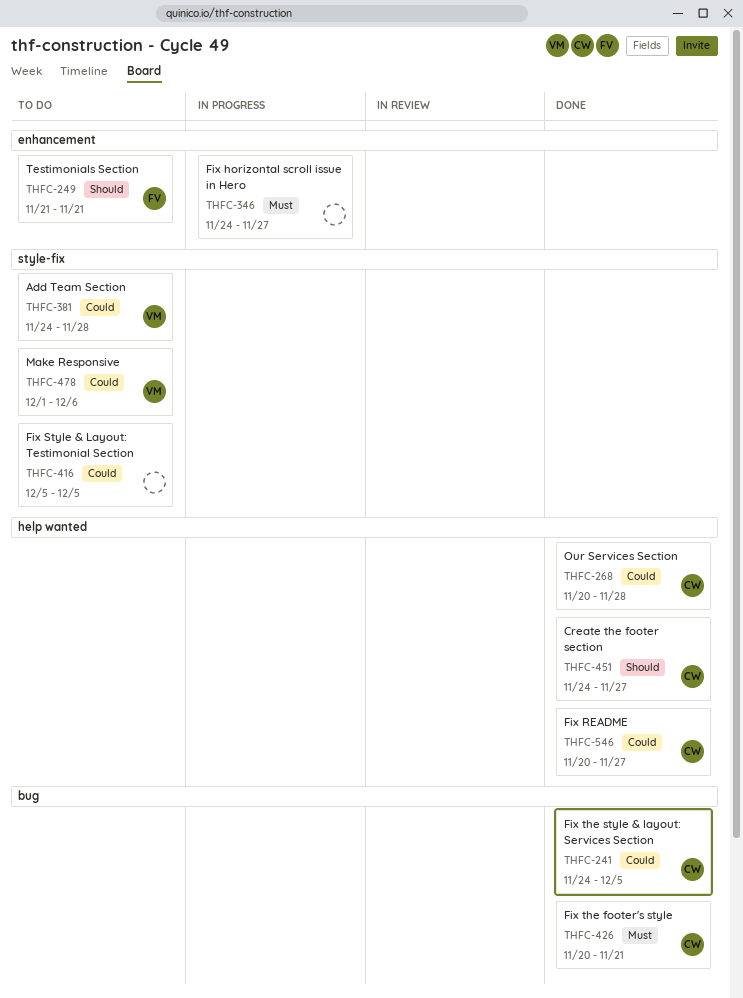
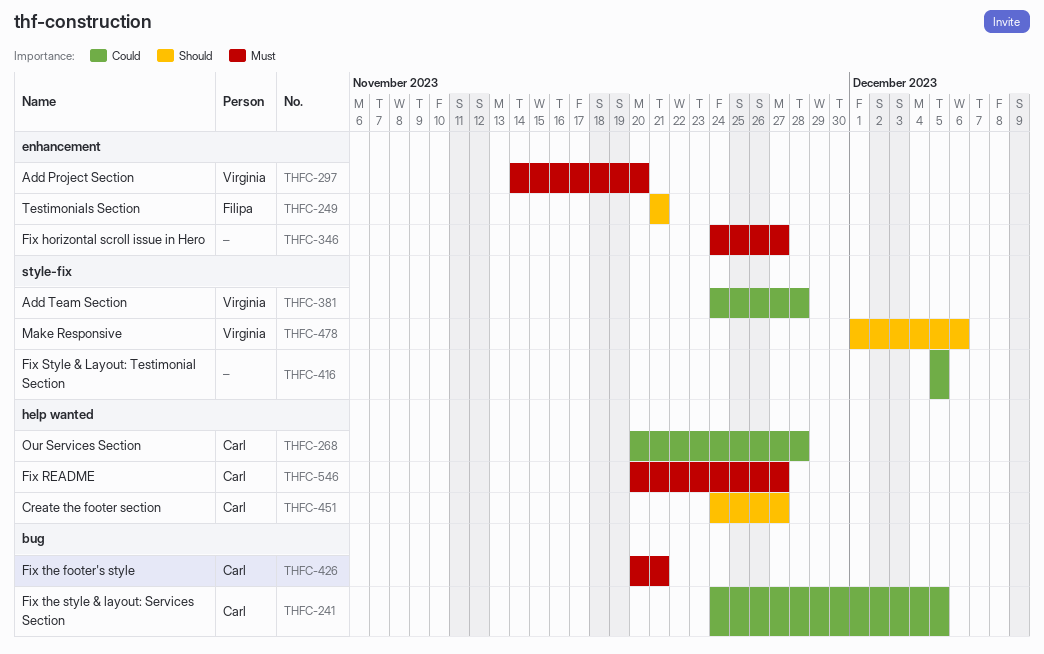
THFC-297: none -> present
THFC-478, priority: Could -> Should
THFC-546, priority: Could -> Must

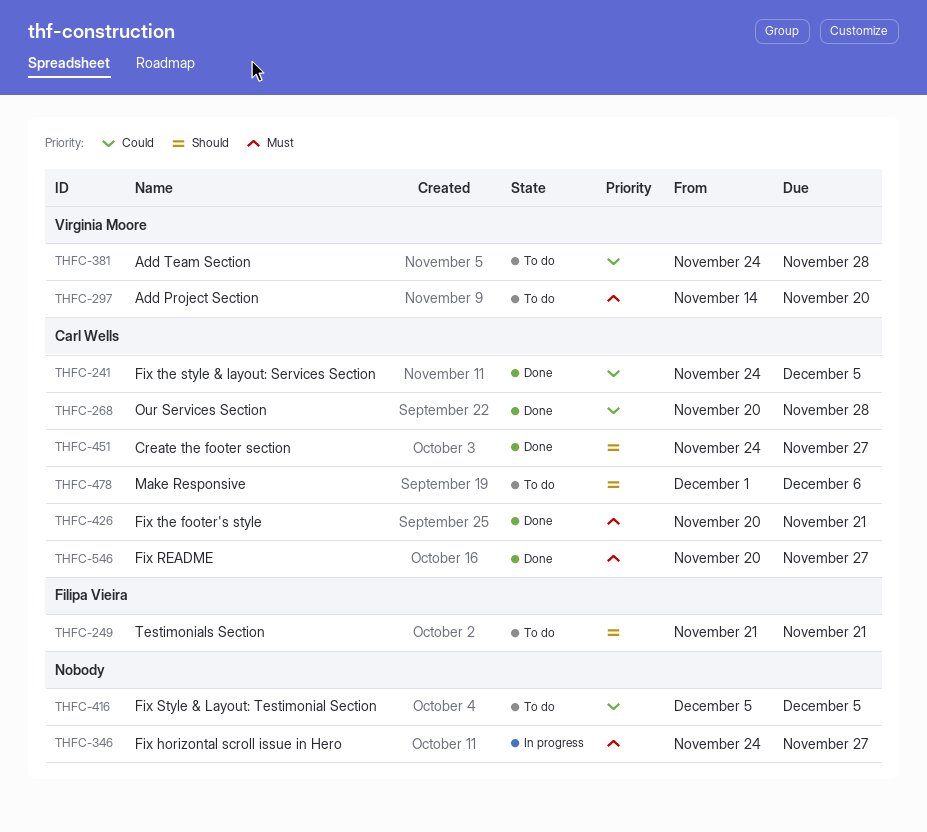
THFC-478, owner: Virginia Moore -> Carl Wells

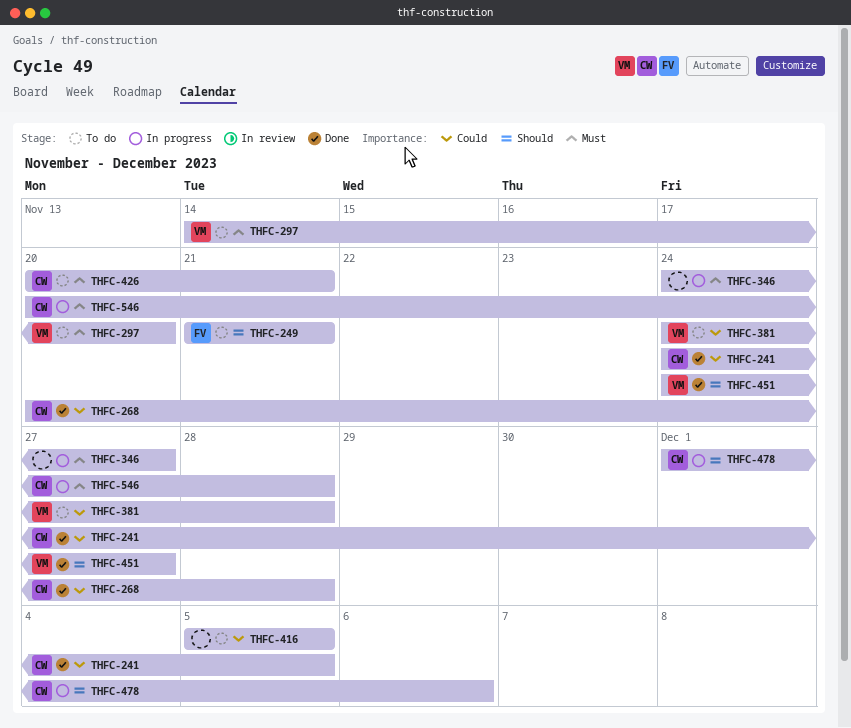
THFC-426, status: Done -> To do
THFC-451, owner: Carl Wells -> Virginia Moore
THFC-478, status: To do -> In progress
THFC-546, status: Done -> In progress
THFC-546, due: Nov 27 -> Nov 28

